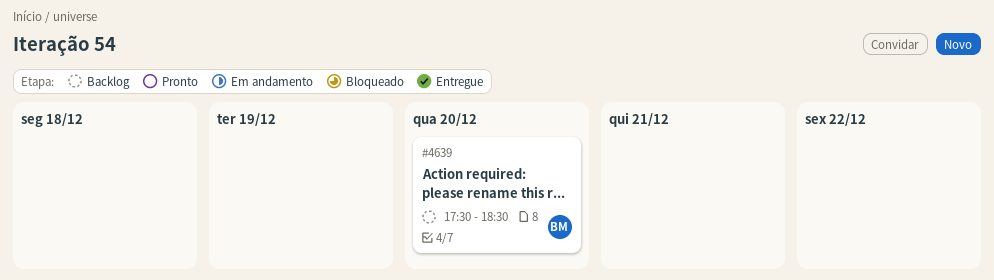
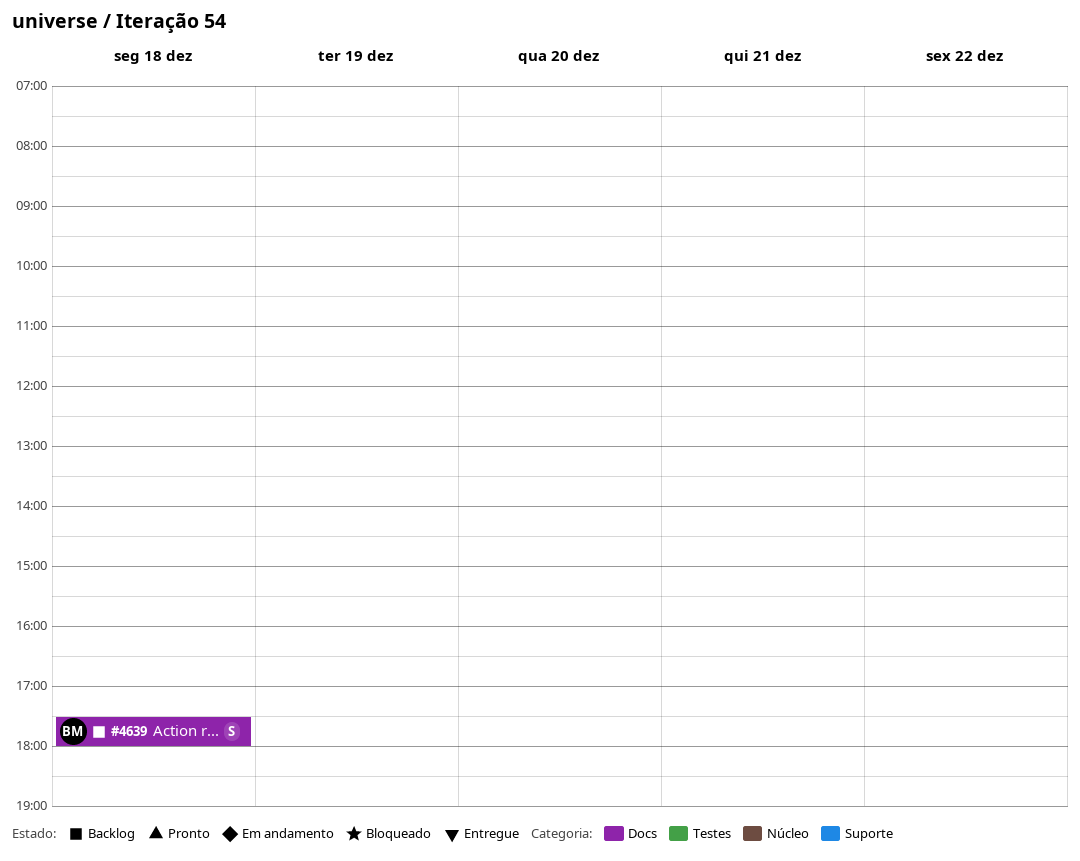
#4639, day: Dec 20 -> Dec 18
#4639, ends: 18:30 -> 18:00

